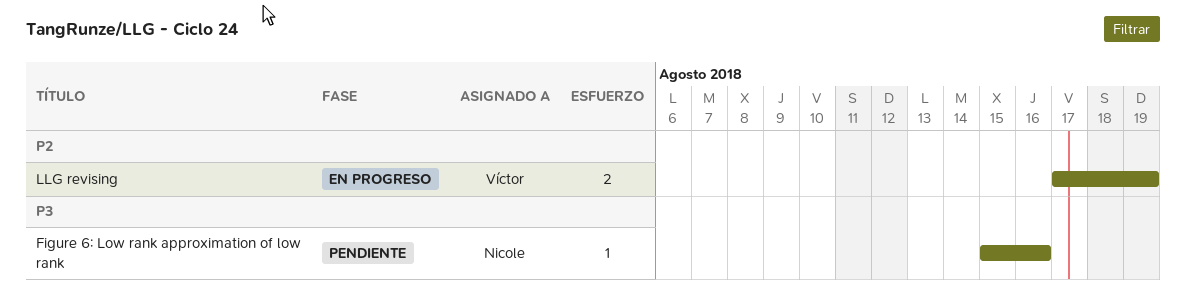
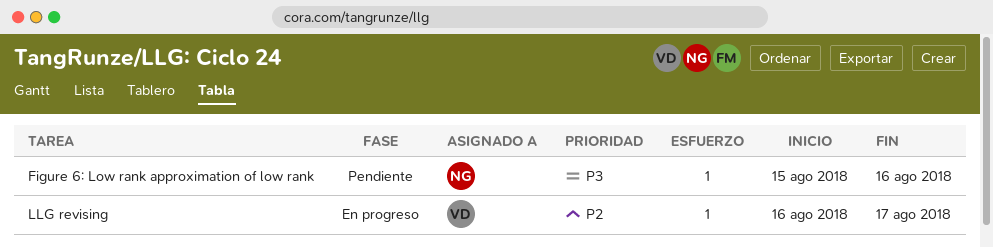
LLG revising, estimate: 2 -> 1
LLG revising, start: Aug 17 -> Aug 16
LLG revising, due: Aug 19 -> Aug 17

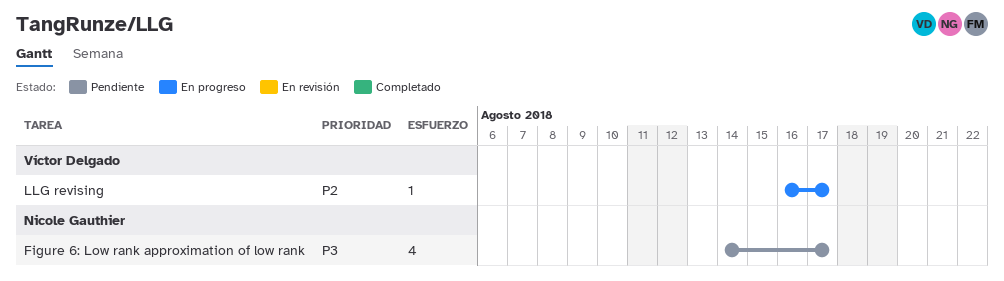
Figure 6: Low rank approximation of low rank, estimate: 1 -> 4
Figure 6: Low rank approximation of low rank, start: Aug 15 -> Aug 14
Figure 6: Low rank approximation of low rank, due: Aug 16 -> Aug 17

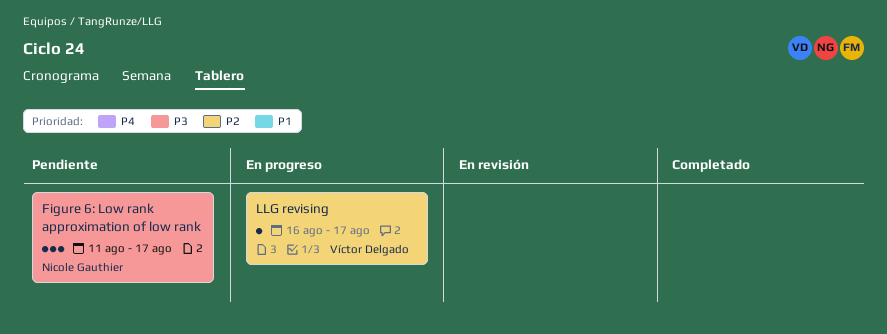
Figure 6: Low rank approximation of low rank, estimate: 4 -> 3
Figure 6: Low rank approximation of low rank, start: Aug 14 -> Aug 11

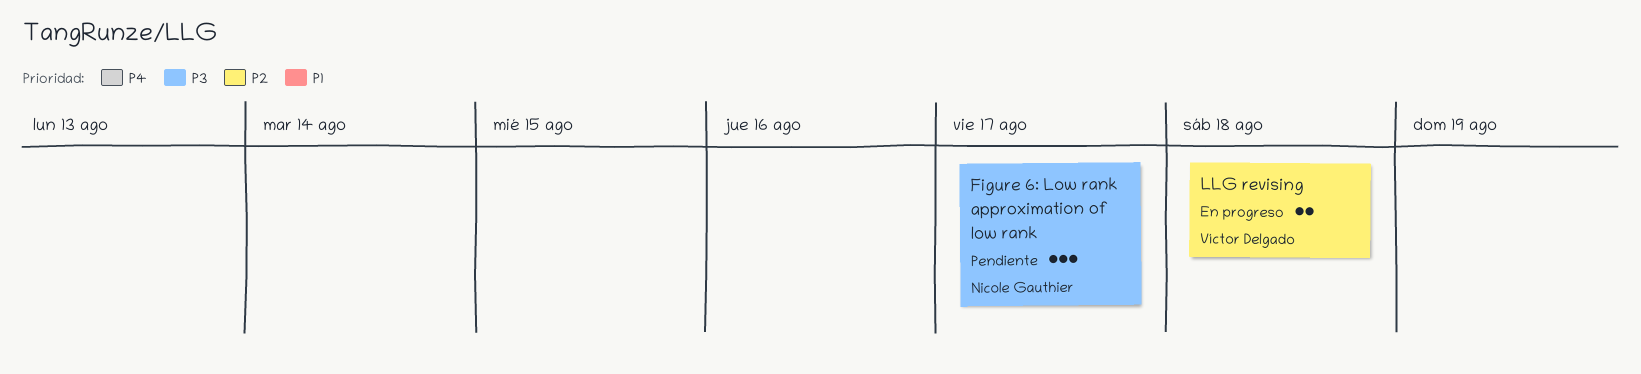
LLG revising, estimate: 1 -> 2
LLG revising, due: Aug 17 -> Aug 18

